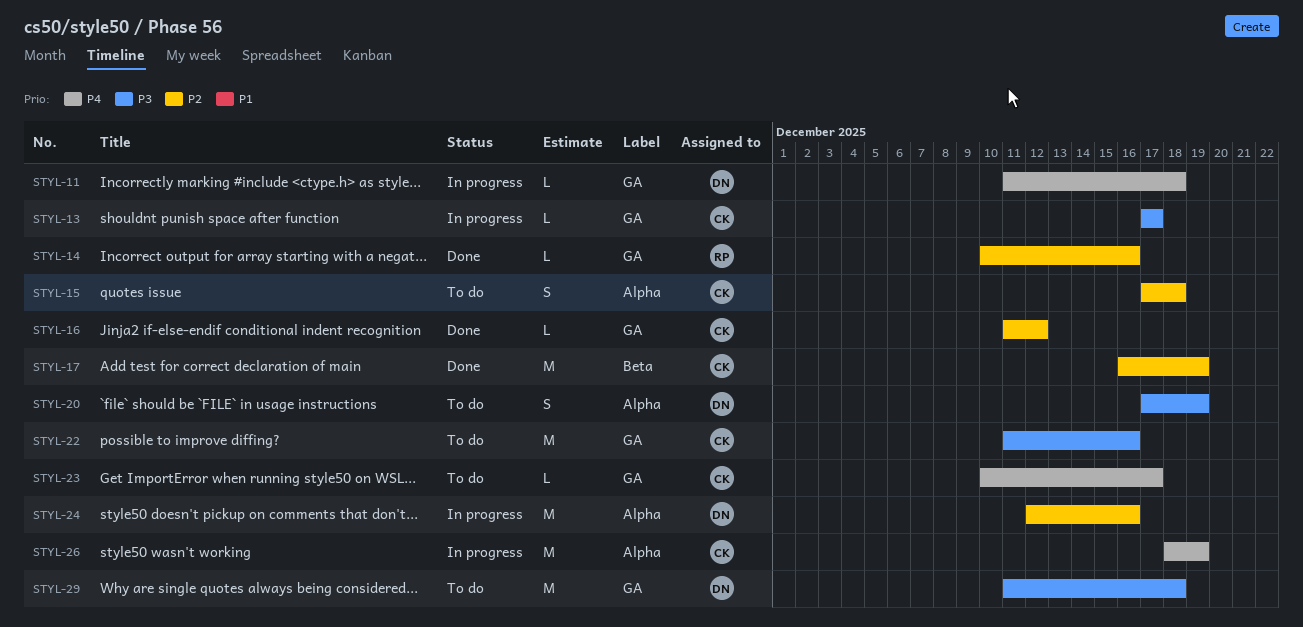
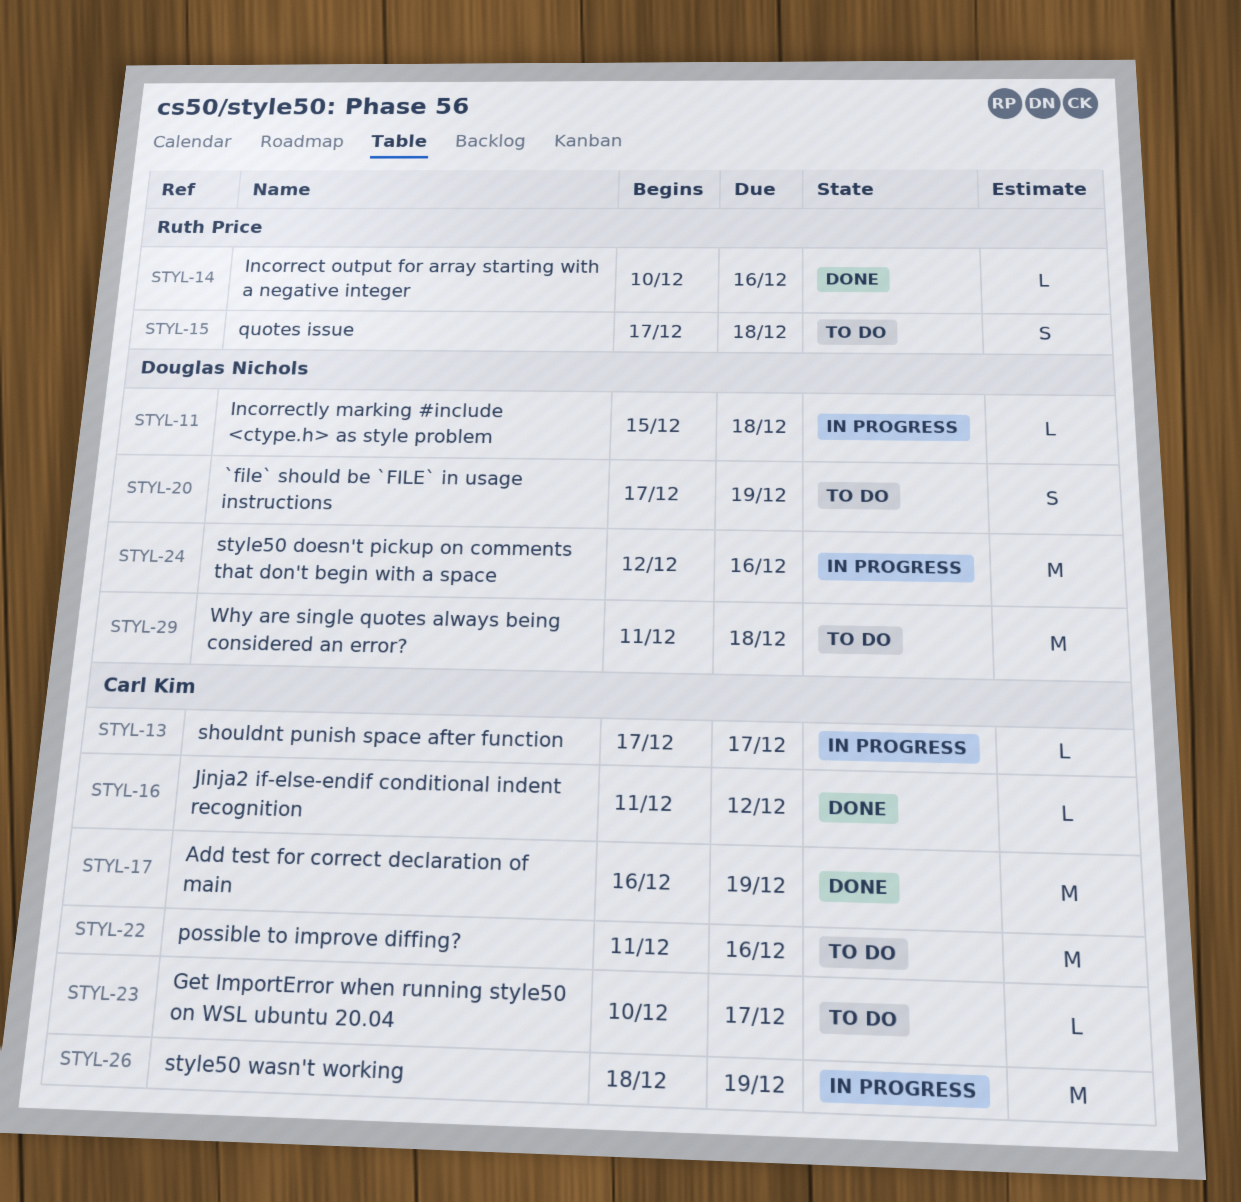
STYL-11, start: Dec 11 -> Dec 15
STYL-15, owner: Carl Kim -> Ruth Price

